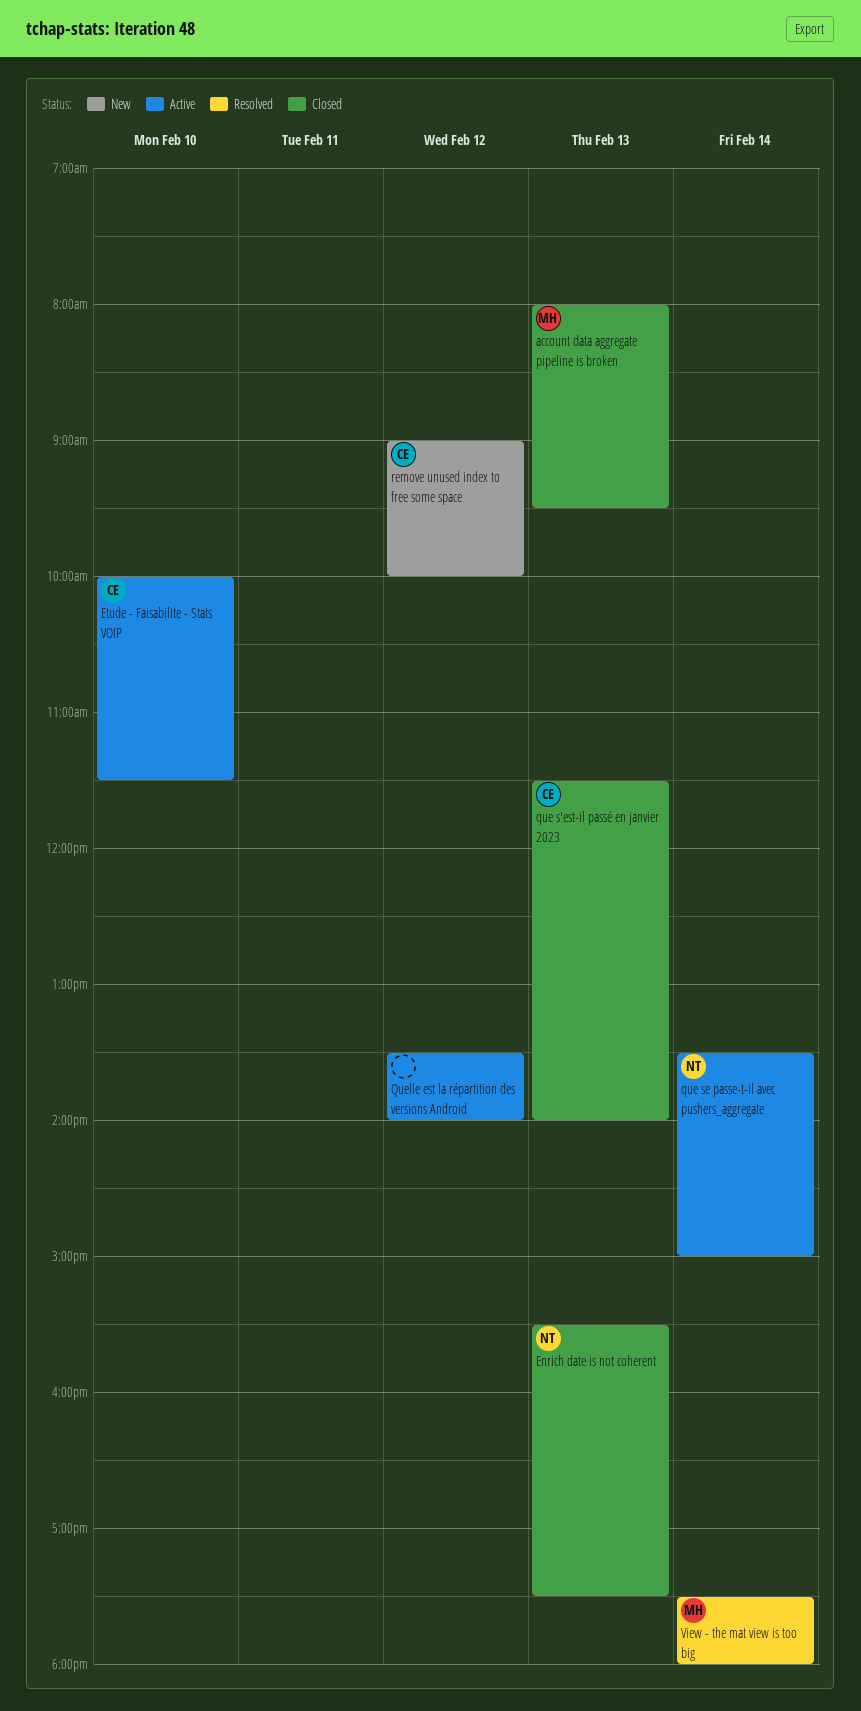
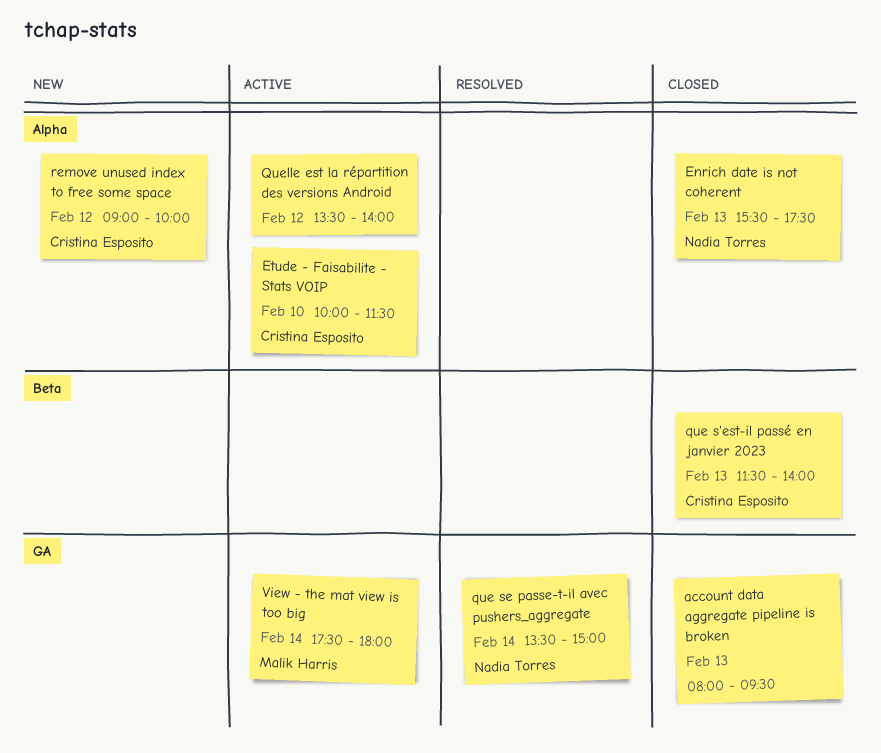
account data aggregate pipeline is broken, owner: Malik Harris -> none
que se passe-t-il avec pushers_aggregate, status: Active -> Resolved
View - the mat view is too big, status: Resolved -> Active

